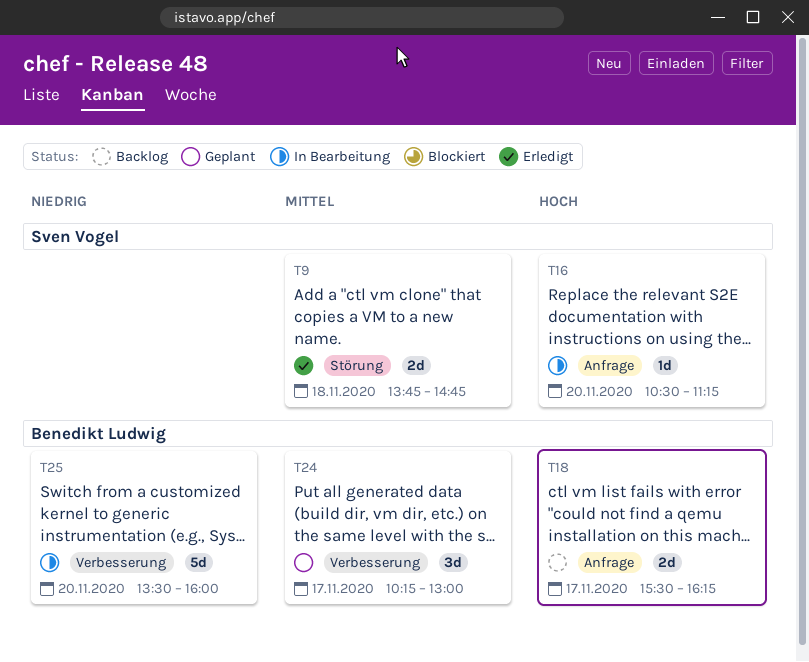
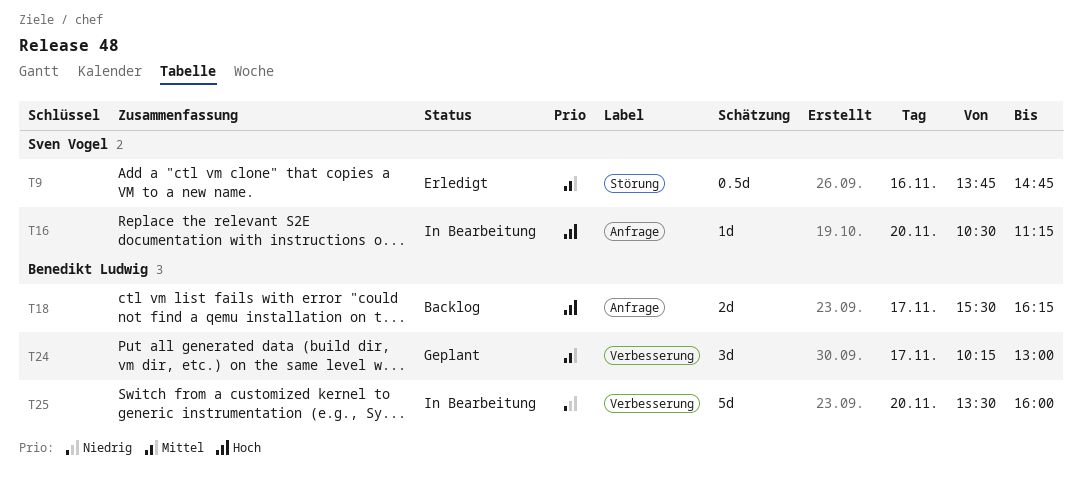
T9, estimate: 2d -> 0.5d
T9, day: Nov 18 -> Nov 16

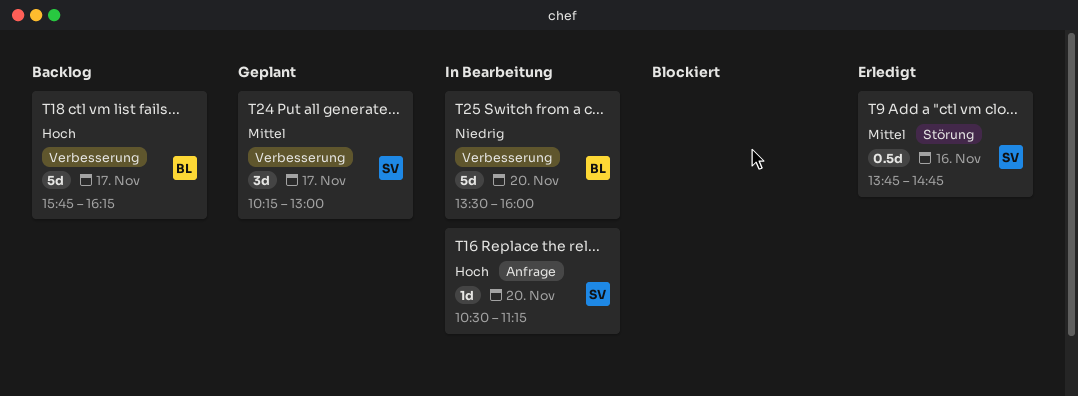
T18, label: Anfrage -> Verbesserung
T18, estimate: 2d -> 5d
T18, begins: 15:30 -> 15:45
T24, owner: Benedikt Ludwig -> Sven Vogel

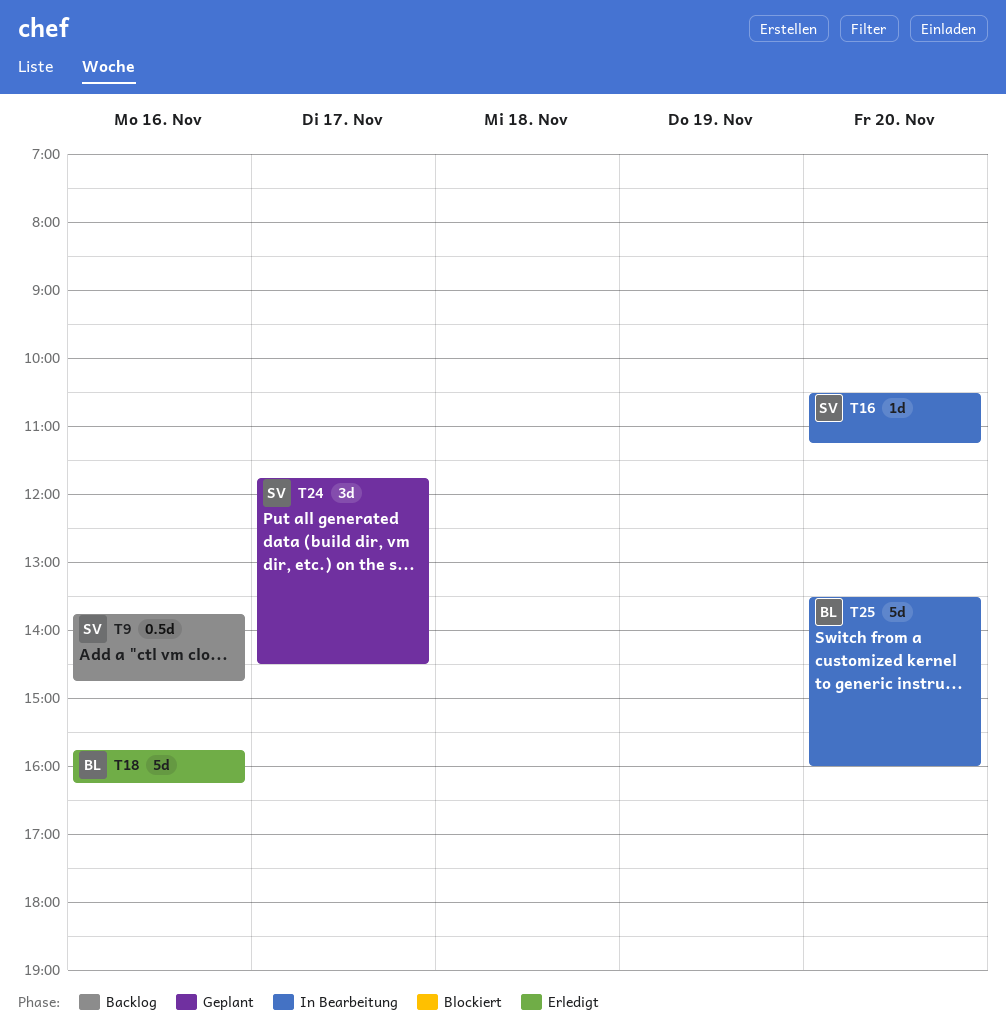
T9, status: Erledigt -> Backlog
T18, status: Backlog -> Erledigt
T18, day: Nov 17 -> Nov 16
T24, begins: 10:15 -> 11:45
T24, ends: 13:00 -> 14:30

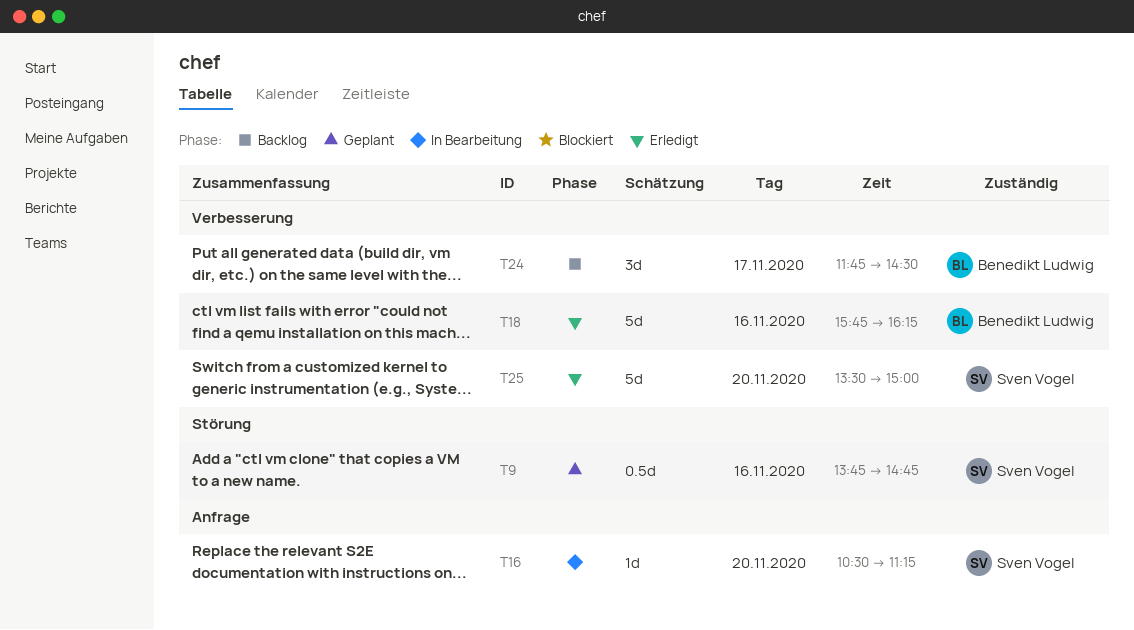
T9, status: Backlog -> Geplant
T24, status: Geplant -> Backlog
T24, owner: Sven Vogel -> Benedikt Ludwig
T25, status: In Bearbeitung -> Erledigt
T25, owner: Benedikt Ludwig -> Sven Vogel
T25, ends: 16:00 -> 15:00

